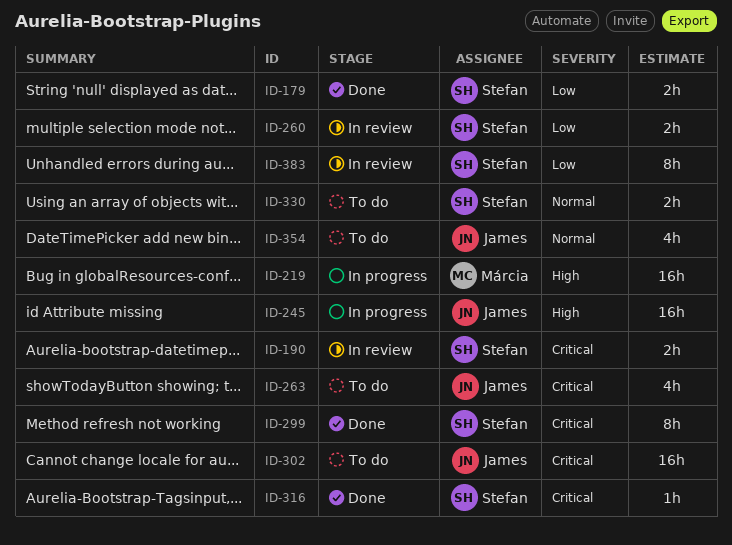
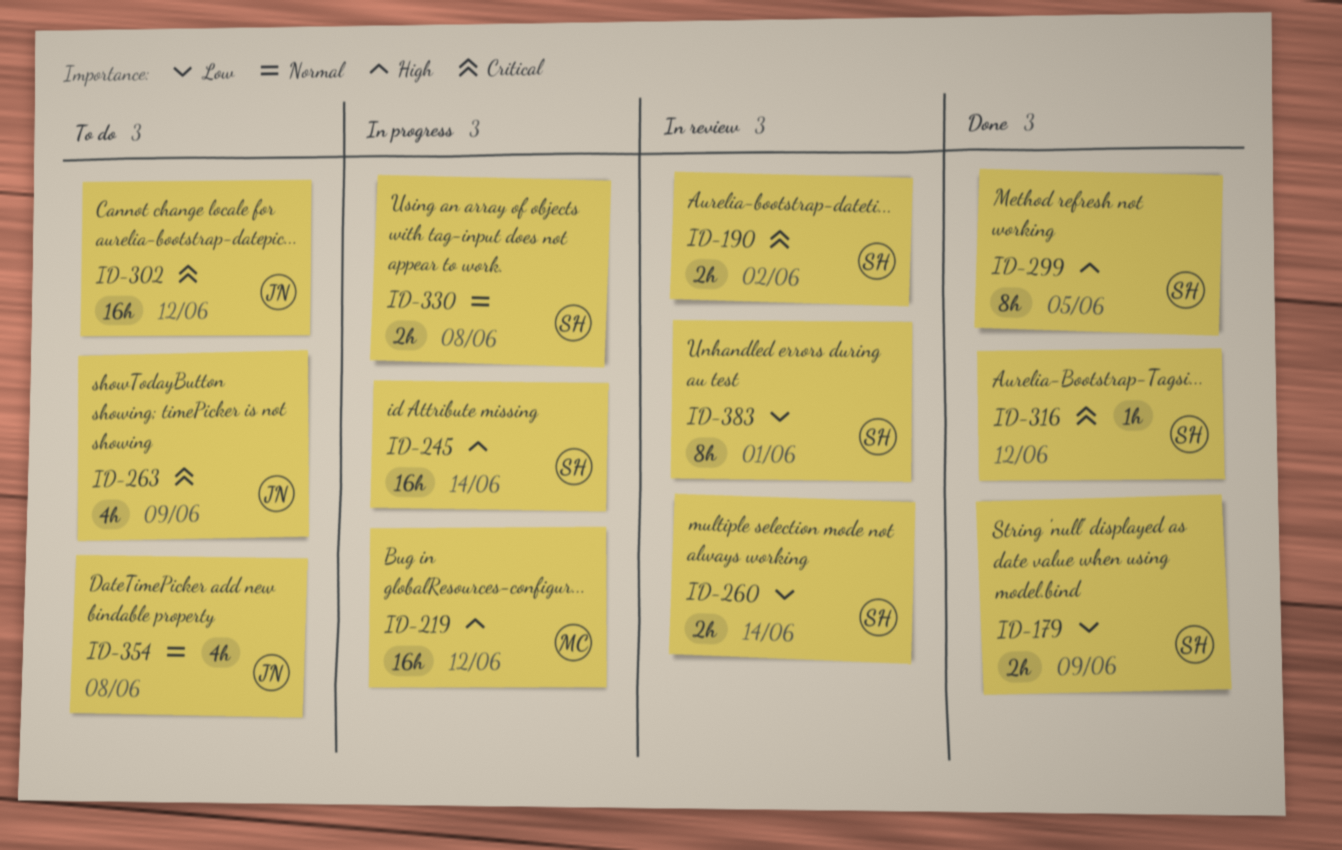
ID-245, owner: James -> Stefan
ID-299, priority: Critical -> High
ID-330, status: To do -> In progress

